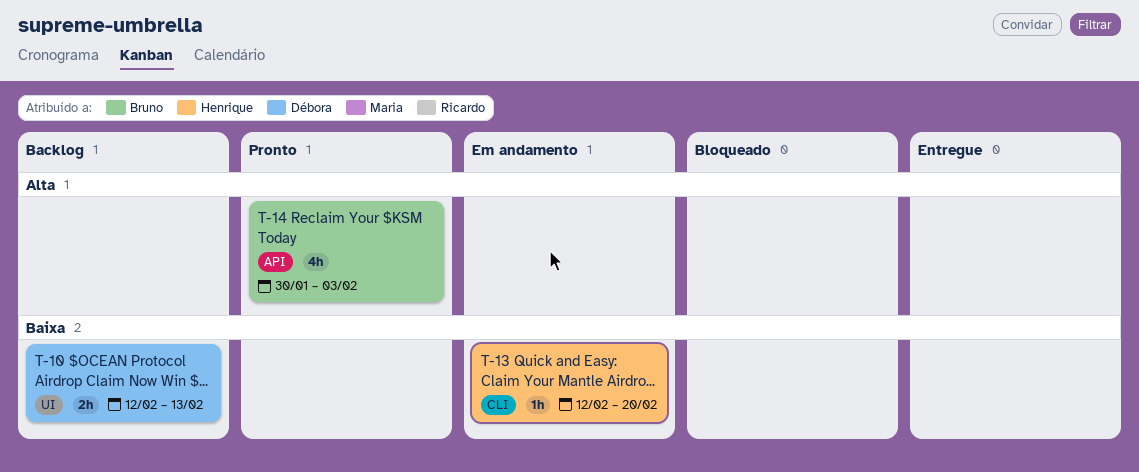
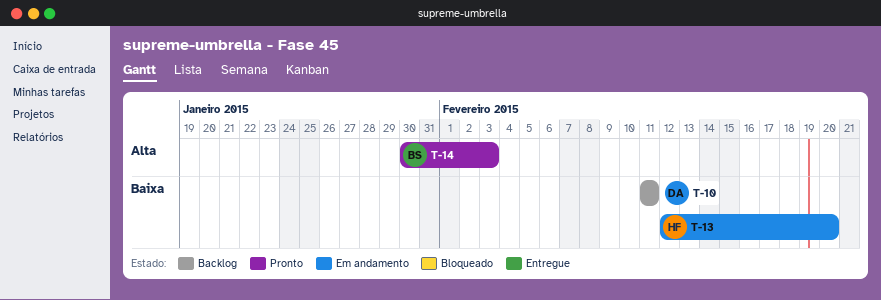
T-10, start: Feb 12 -> Feb 11
T-10, due: Feb 13 -> Feb 11

